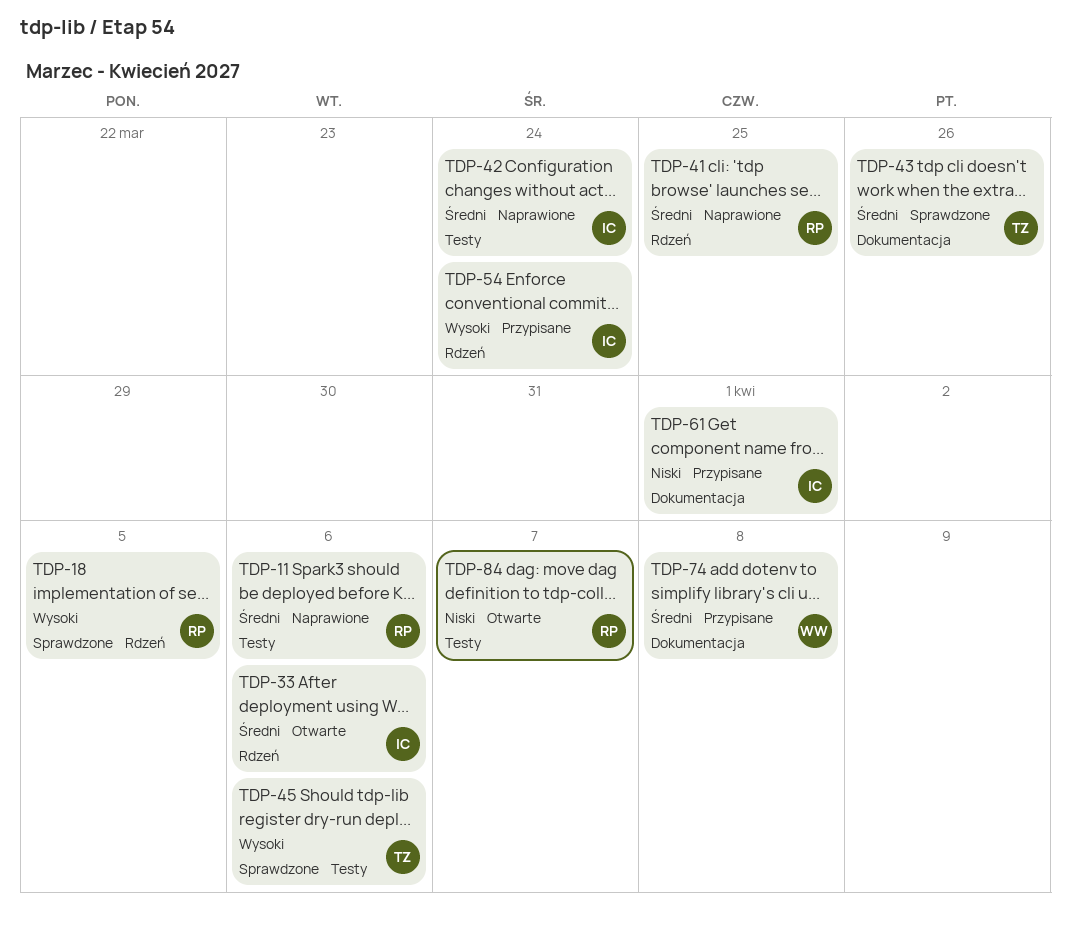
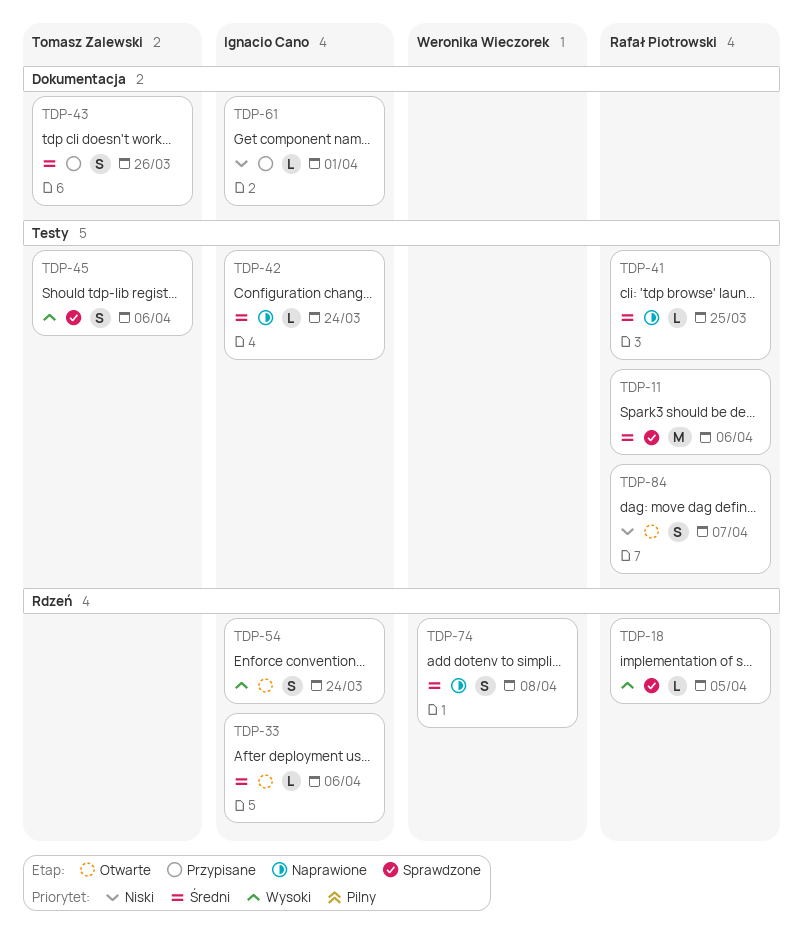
TDP-11, status: Naprawione -> Sprawdzone
TDP-41, label: Rdzeń -> Testy
TDP-43, status: Sprawdzone -> Przypisane
TDP-54, status: Przypisane -> Otwarte
TDP-74, status: Przypisane -> Naprawione
TDP-74, label: Dokumentacja -> Rdzeń

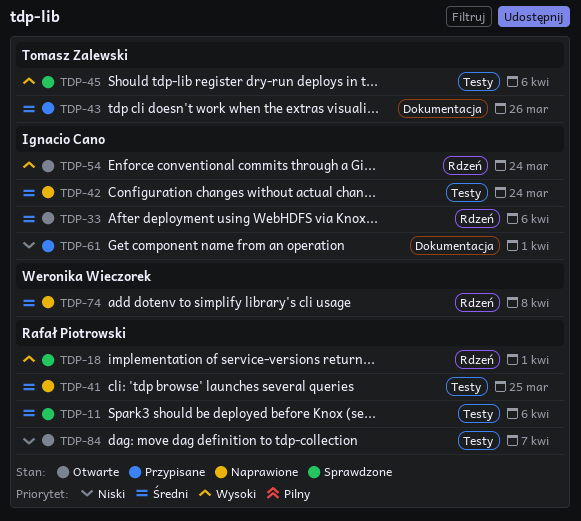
TDP-18, due: Apr 5 -> Apr 1

